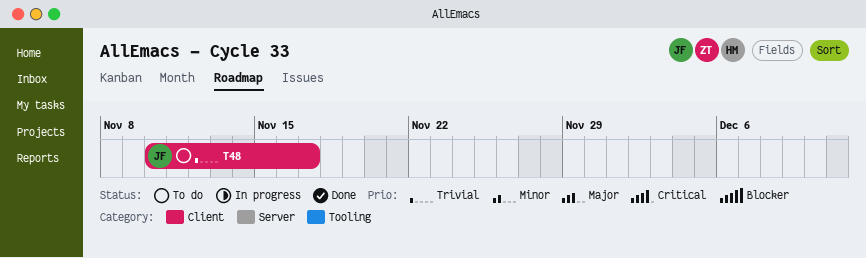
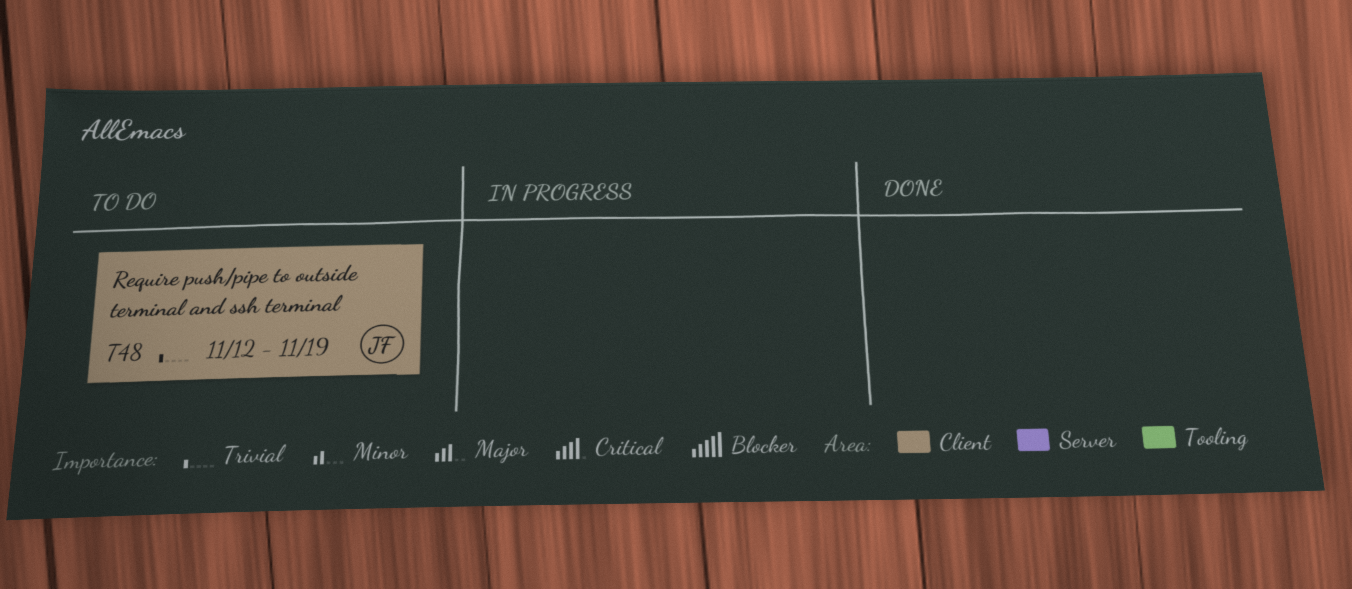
T48, start: Nov 10 -> Nov 12
T48, due: Nov 17 -> Nov 19

